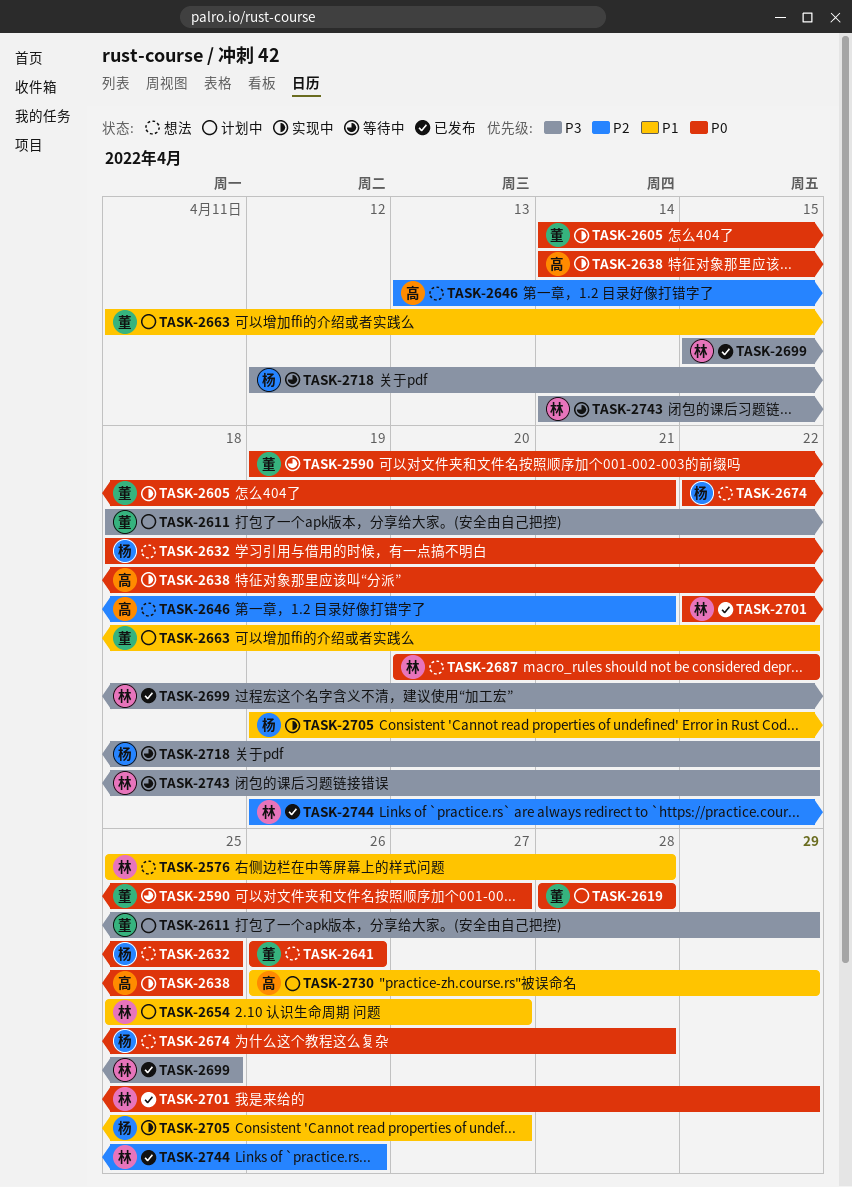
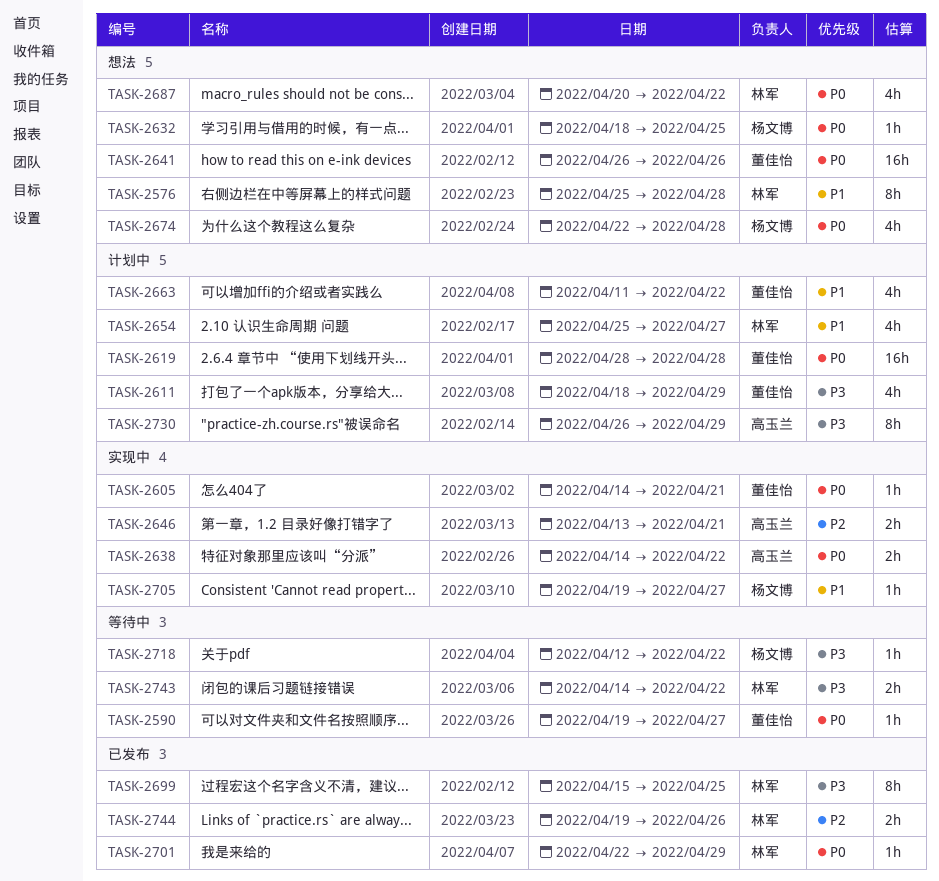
TASK-2638, due: Apr 25 -> Apr 22
TASK-2646, status: 想法 -> 实现中
TASK-2730, priority: P1 -> P3

